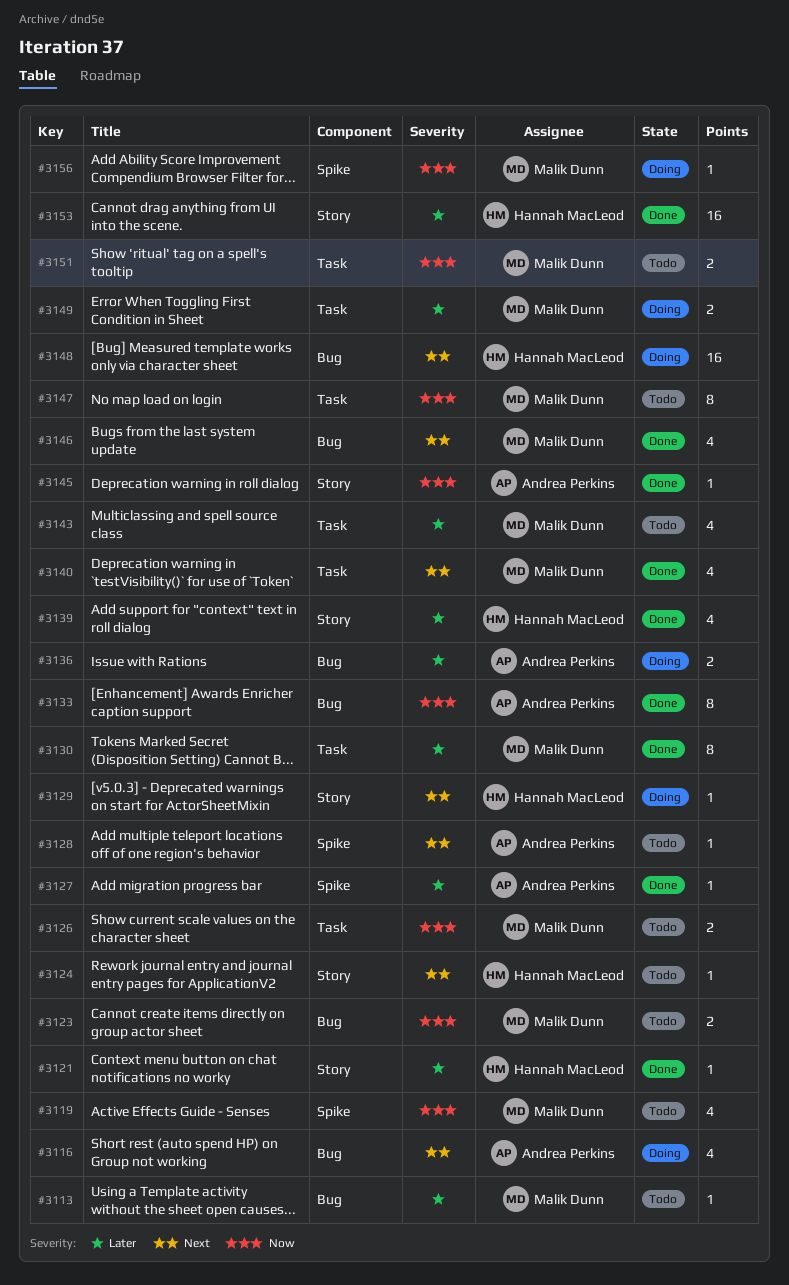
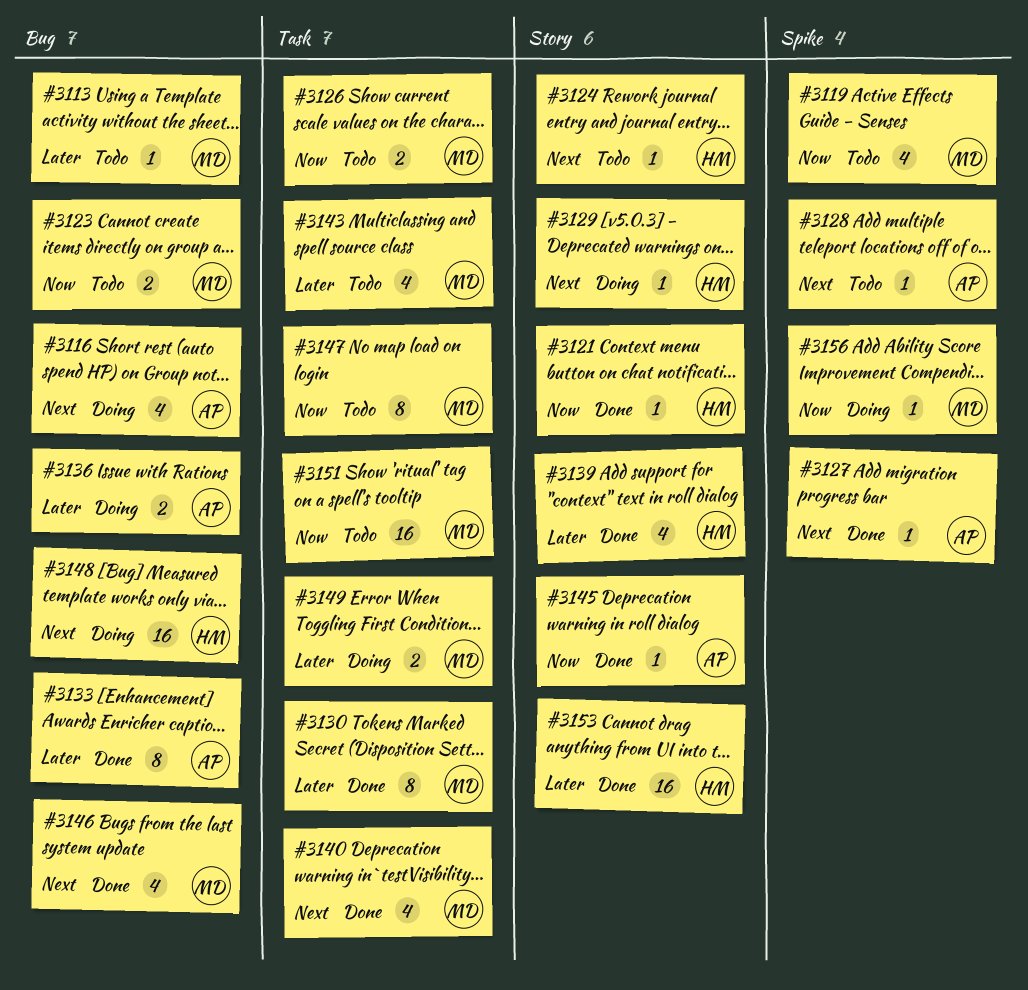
#3121, priority: Later -> Now
#3127, priority: Later -> Next
#3133, priority: Now -> Later
#3151, estimate: 2 -> 16

